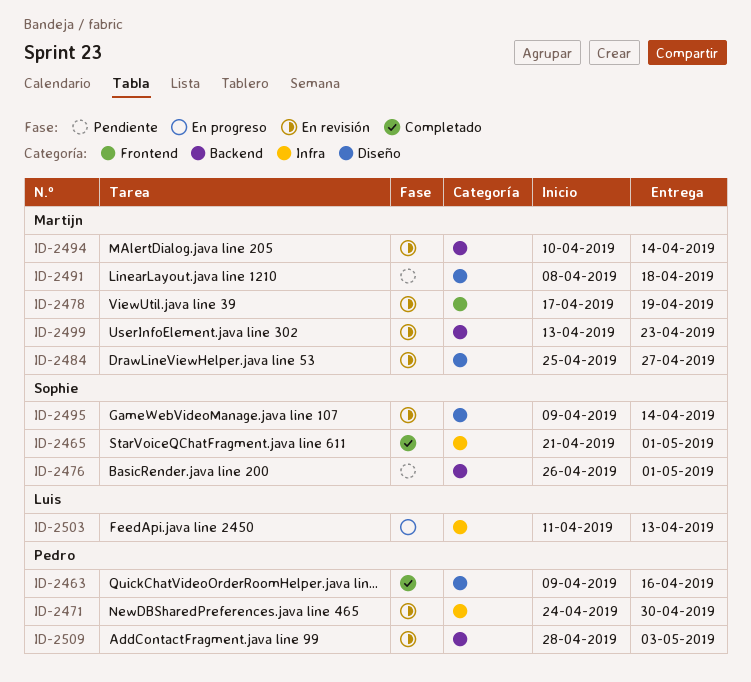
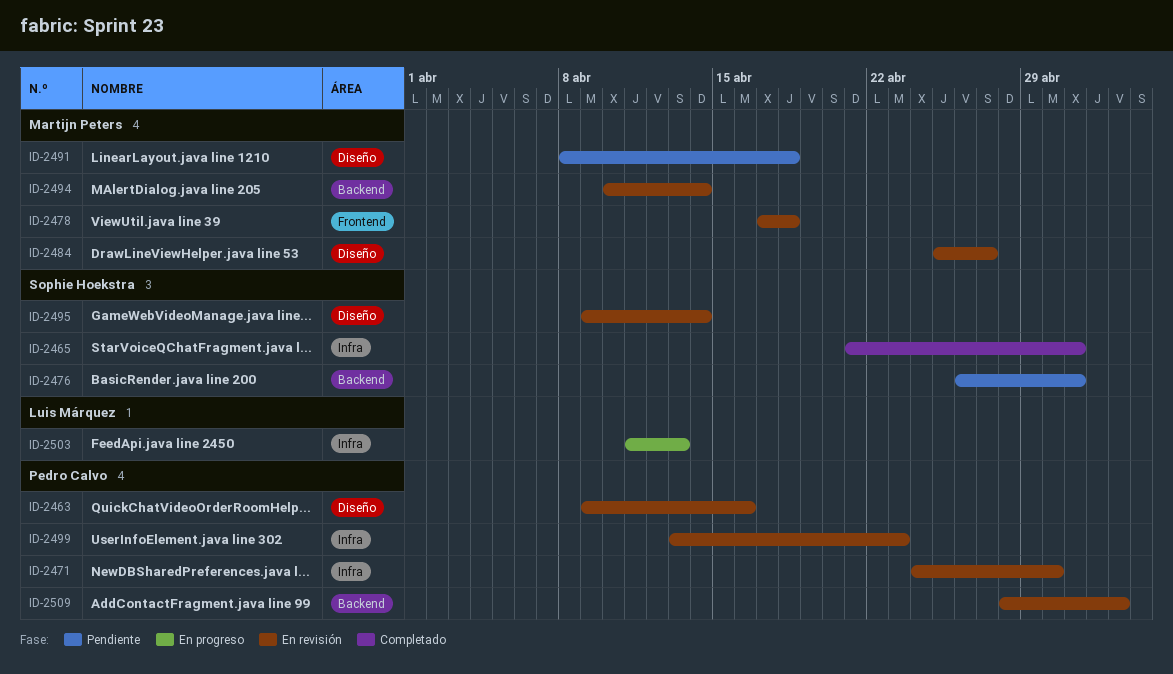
ID-2463, status: Completado -> En revisión
ID-2478, due: Apr 19 -> Apr 18
ID-2499, owner: Martijn Peters -> Pedro Calvo
ID-2499, label: Backend -> Infra

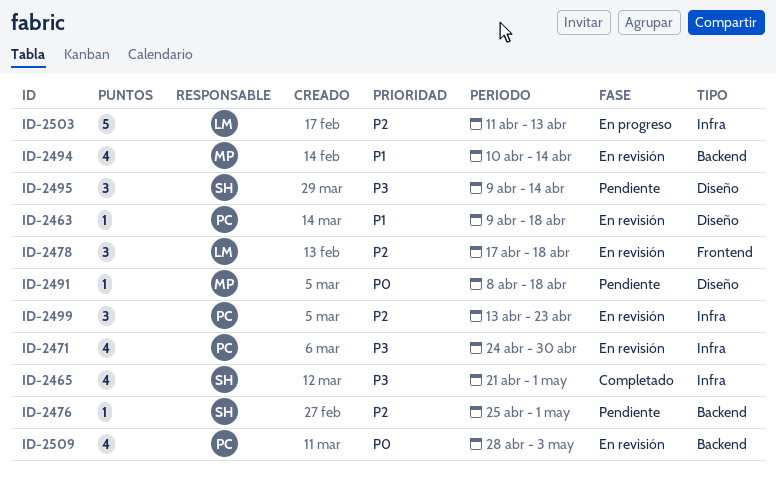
ID-2463, due: Apr 16 -> Apr 18
ID-2476, start: Apr 26 -> Apr 25
ID-2478, owner: Martijn Peters -> Luis Márquez
ID-2484: present -> none
ID-2495, status: En revisión -> Pendiente

